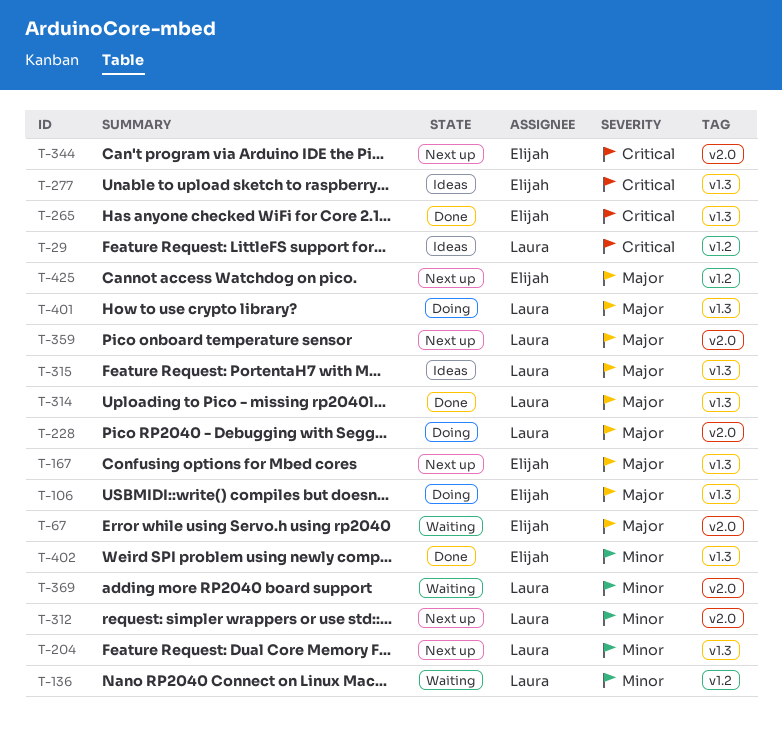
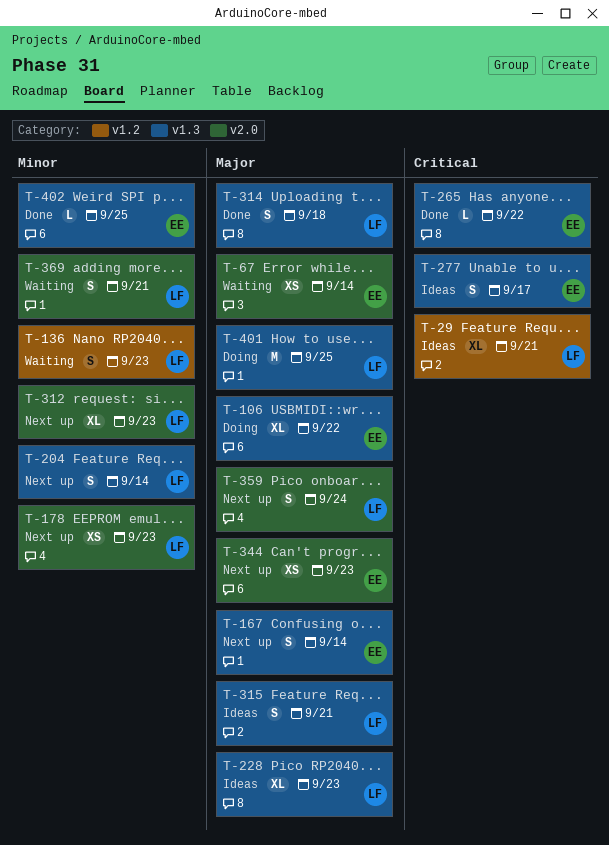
T-178: none -> present
T-228, status: Doing -> Ideas
T-228, label: v2.0 -> v1.3
T-344, priority: Critical -> Major
T-425: present -> none

